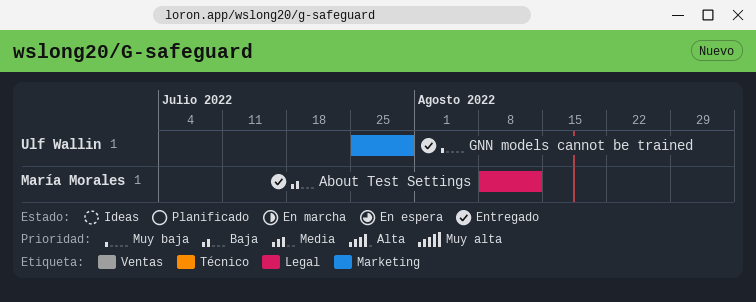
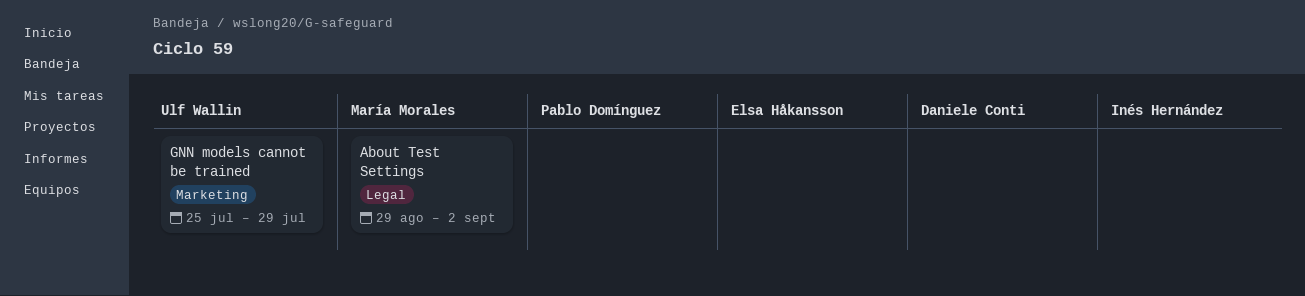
About Test Settings, start: Aug 8 -> Aug 29
About Test Settings, due: Aug 12 -> Sep 2

